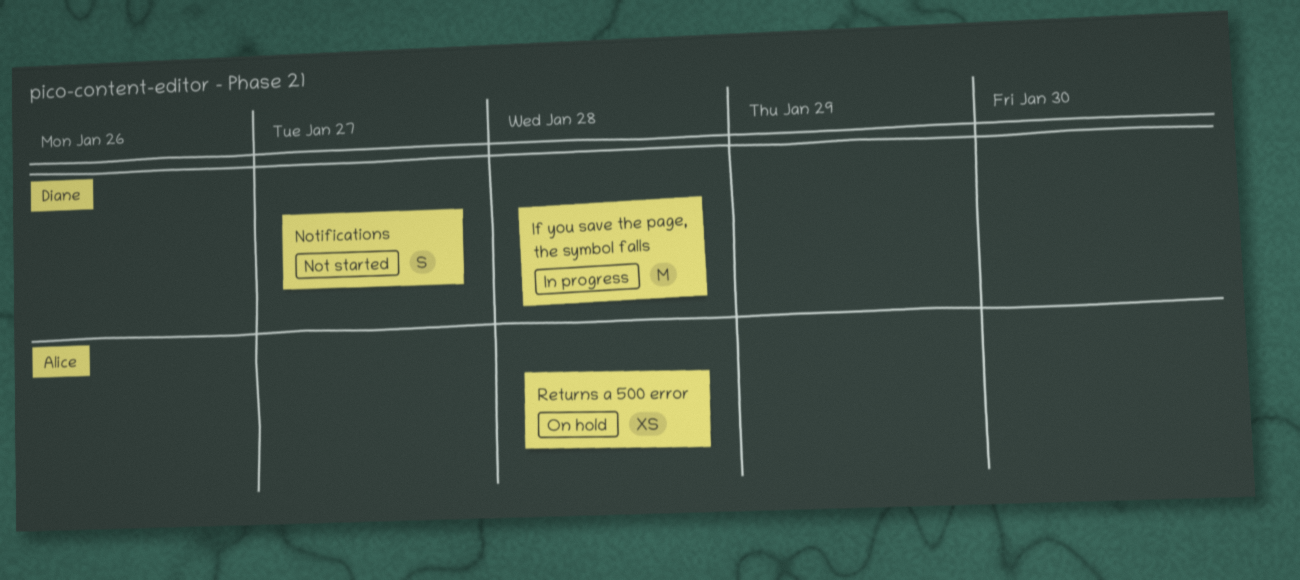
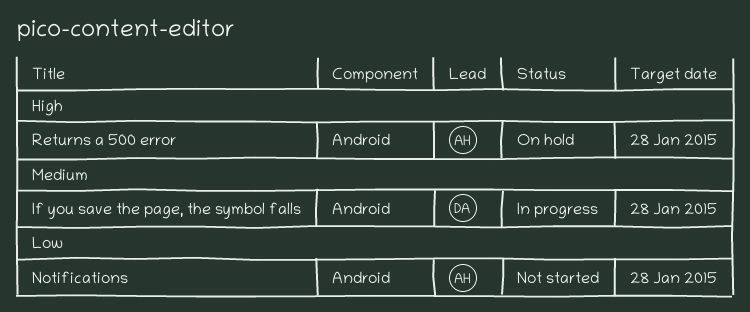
Notifications, owner: Diane -> Alice
Notifications, due: Jan 27 -> Jan 28

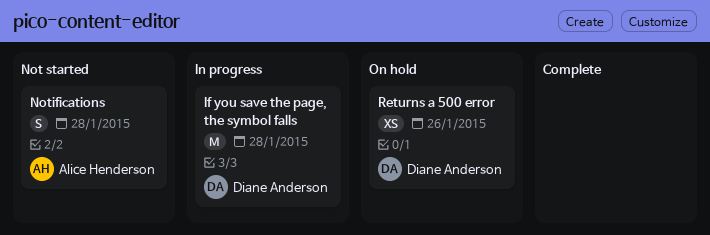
Returns a 500 error, owner: Alice Henderson -> Diane Anderson
Returns a 500 error, due: Jan 28 -> Jan 26

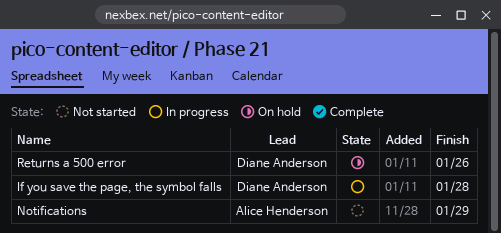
Notifications, due: Jan 28 -> Jan 29

